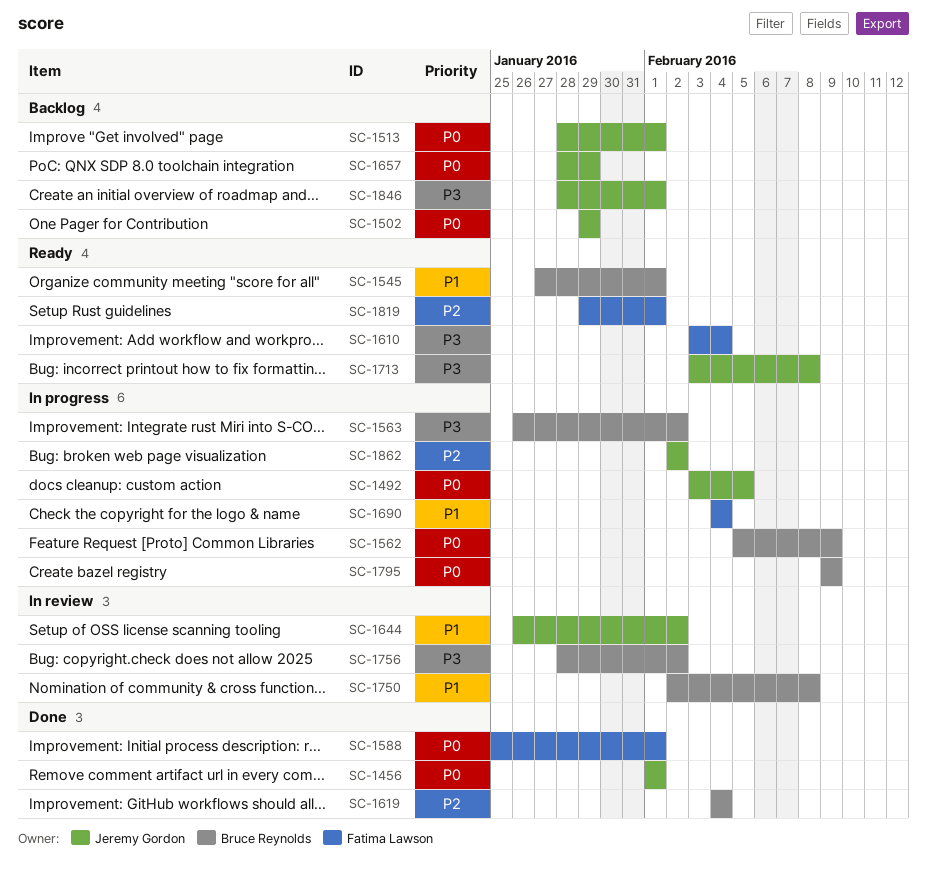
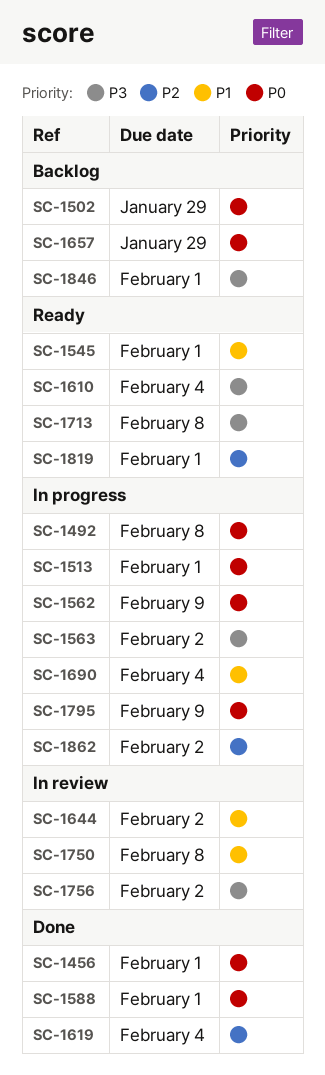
SC-1492, due: Feb 5 -> Feb 8
SC-1513, status: Backlog -> In progress

